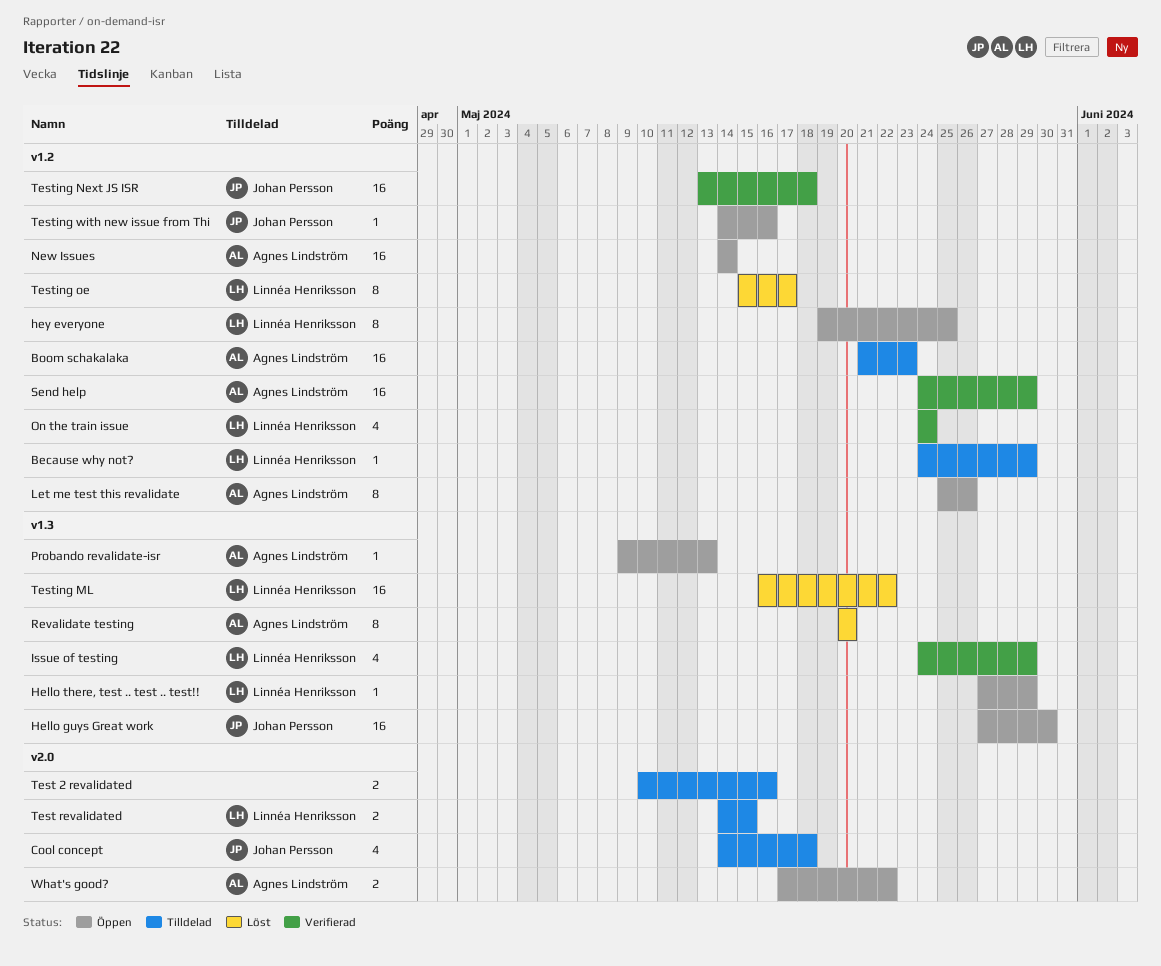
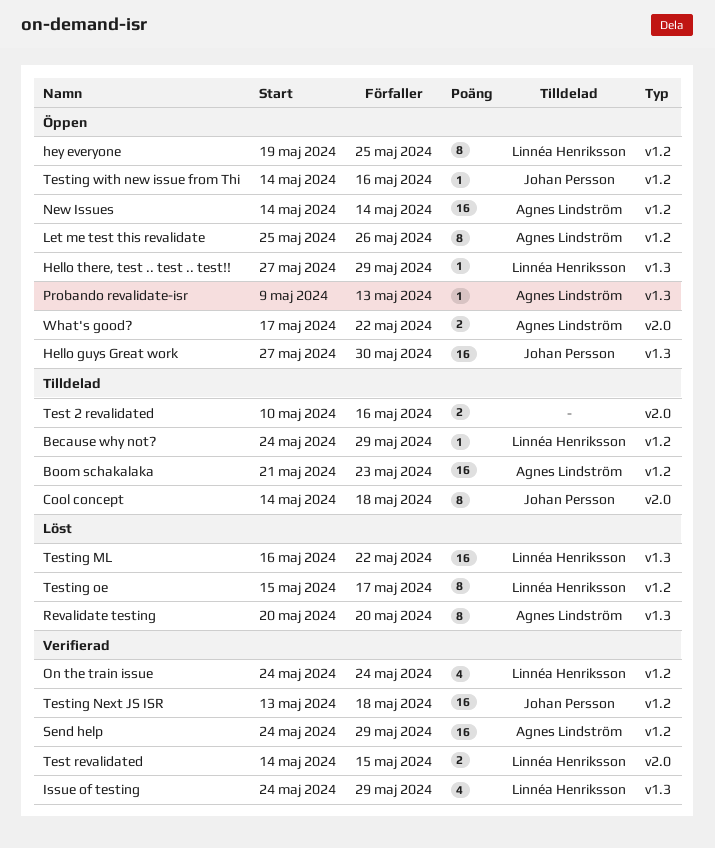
Cool concept, estimate: 4 -> 8
Test revalidated, status: Tilldelad -> Verifierad

